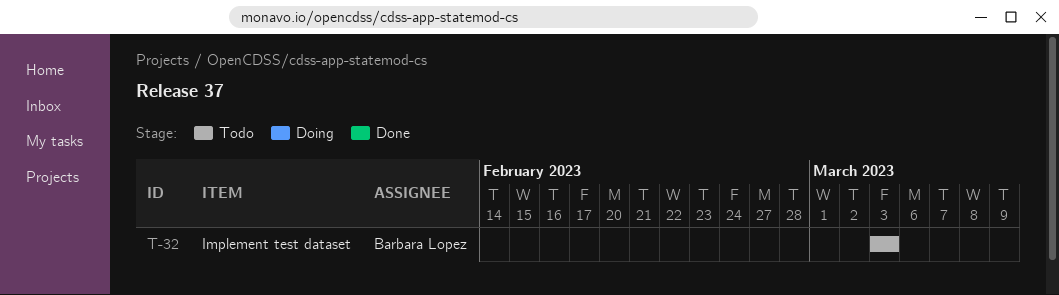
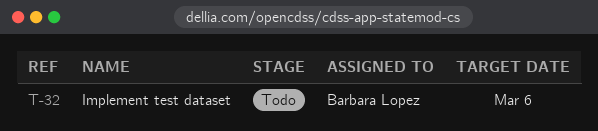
T-32, due: Mar 3 -> Mar 6

